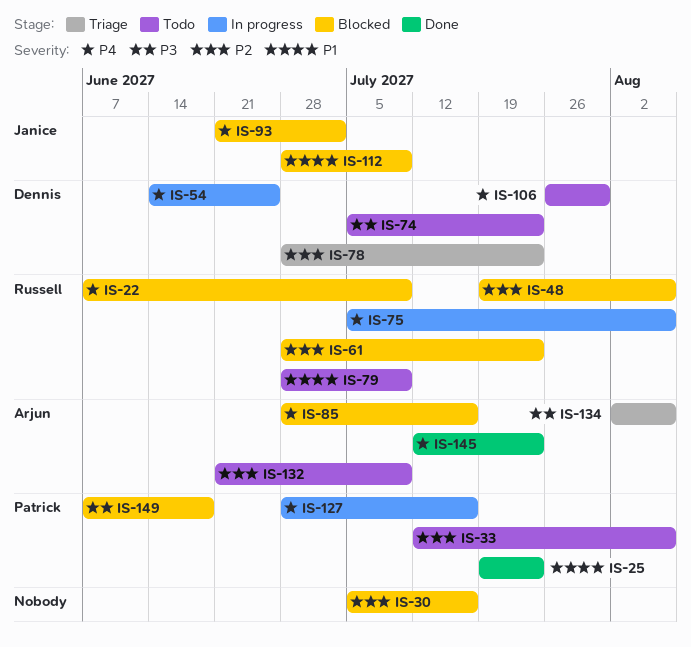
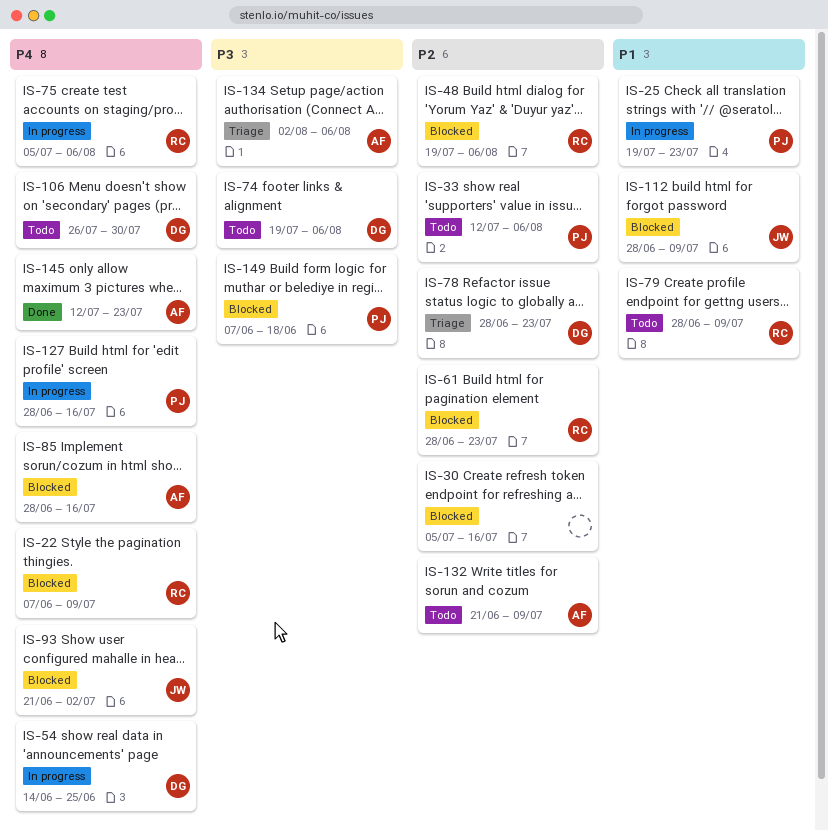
IS-25, status: Done -> In progress
IS-74, start: Jul 5 -> Jul 19
IS-74, due: Jul 23 -> Aug 6

